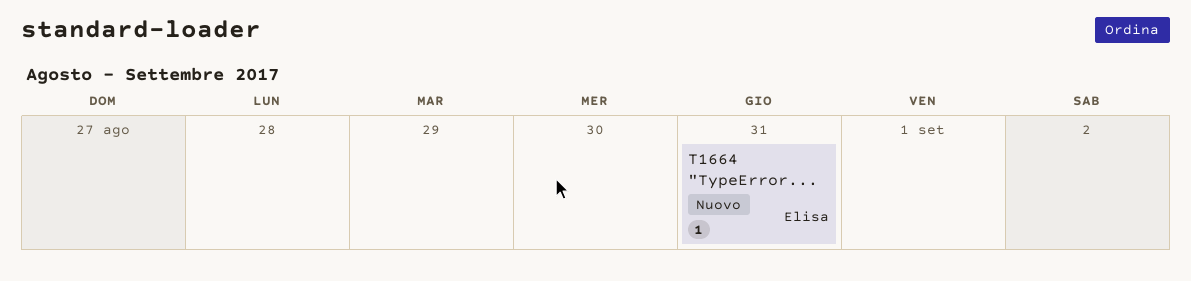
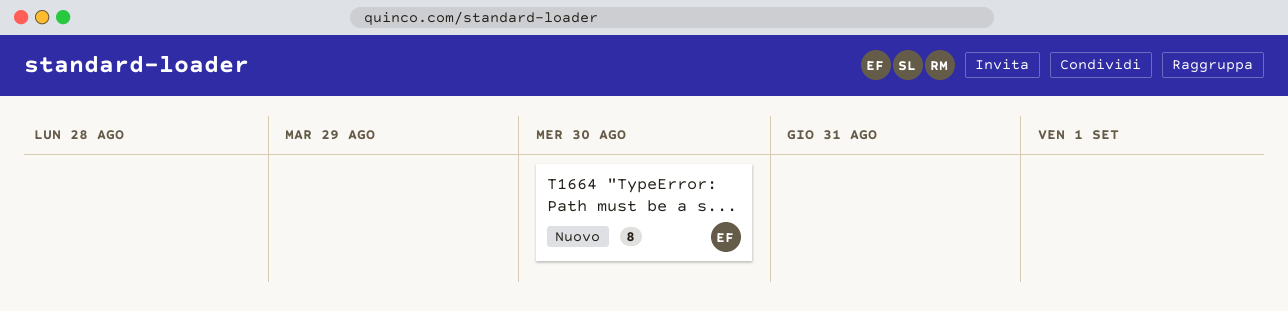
T1664, estimate: 1 -> 8
T1664, due: Aug 31 -> Aug 30

